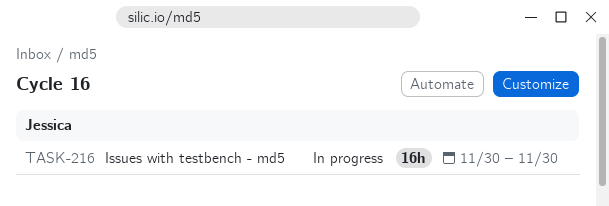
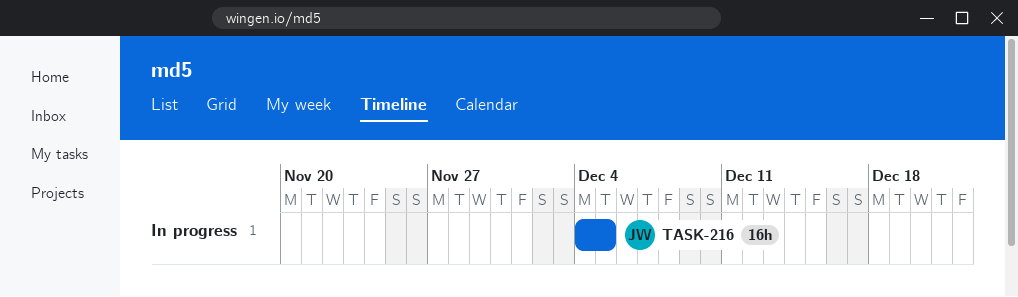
TASK-216, start: Nov 30 -> Dec 4
TASK-216, due: Nov 30 -> Dec 5

